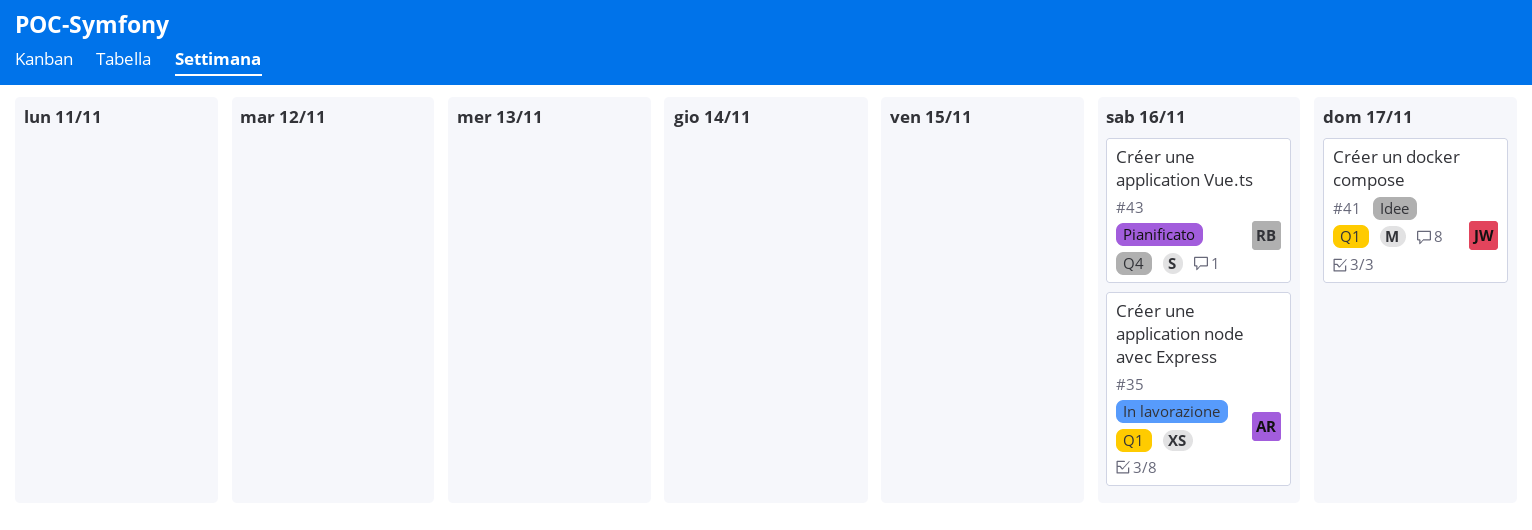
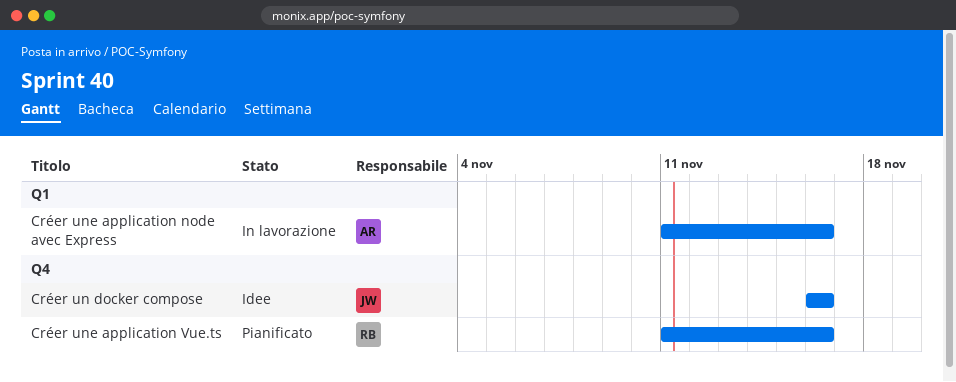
Créer un docker compose, label: Q1 -> Q4
Créer un docker compose, due: Nov 17 -> Nov 16

